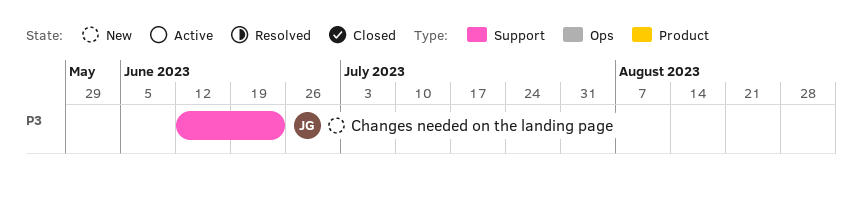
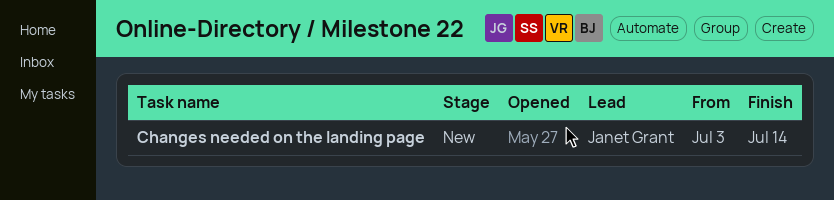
Changes needed on the landing page, start: Jun 12 -> Jul 3
Changes needed on the landing page, due: Jun 23 -> Jul 14

